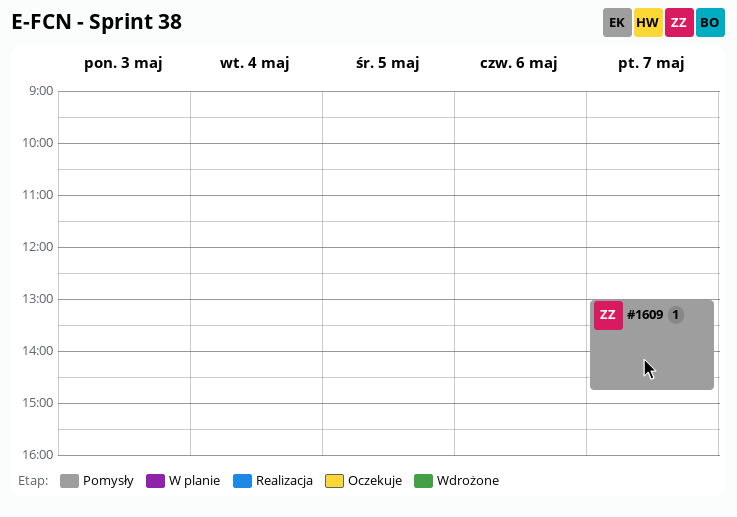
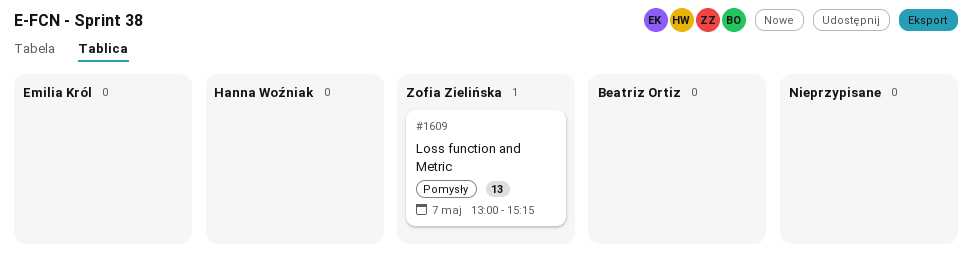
#1609, estimate: 1 -> 13
#1609, ends: 14:45 -> 15:15

